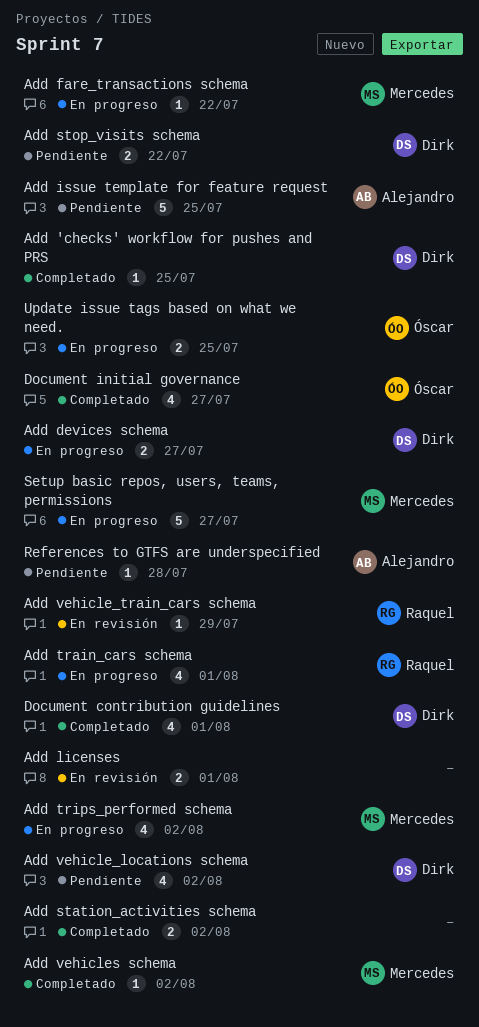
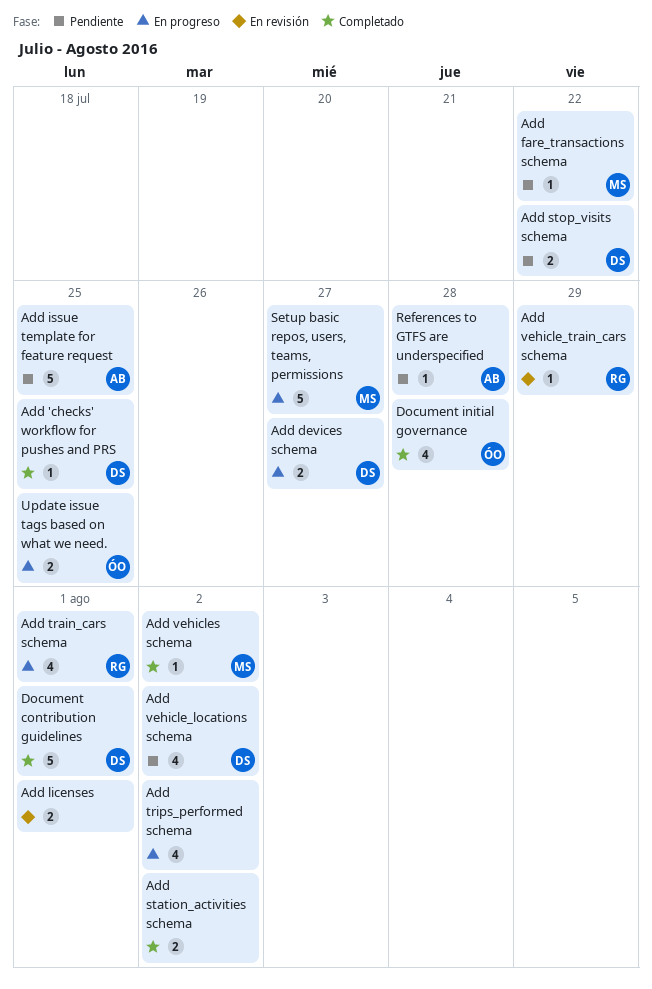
Add fare_transactions schema, status: En progreso -> Pendiente
Add trips_performed schema, owner: Mercedes -> none
Document contribution guidelines, estimate: 4 -> 5
Document initial governance, due: Jul 27 -> Jul 28

